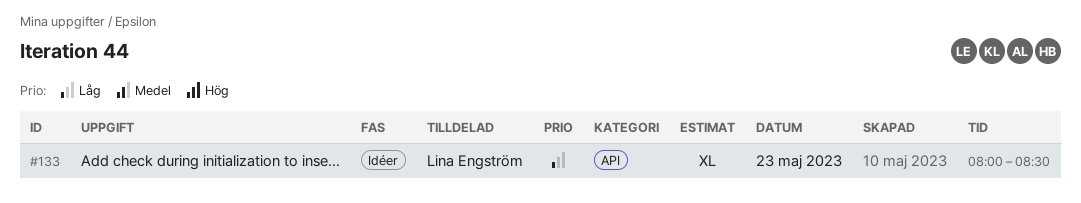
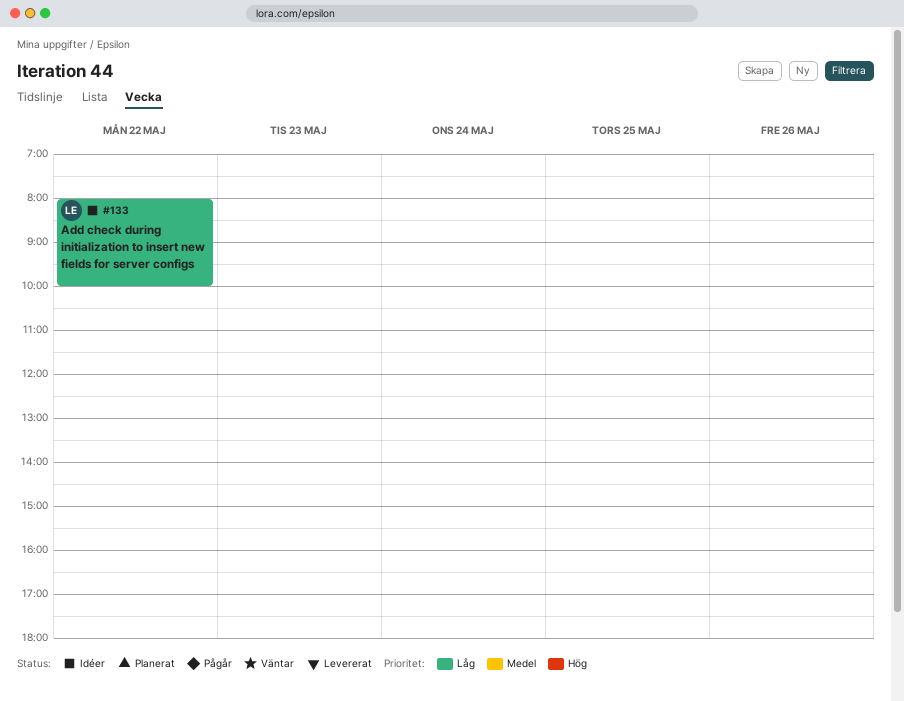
#133, day: May 23 -> May 22
#133, ends: 08:30 -> 10:00

